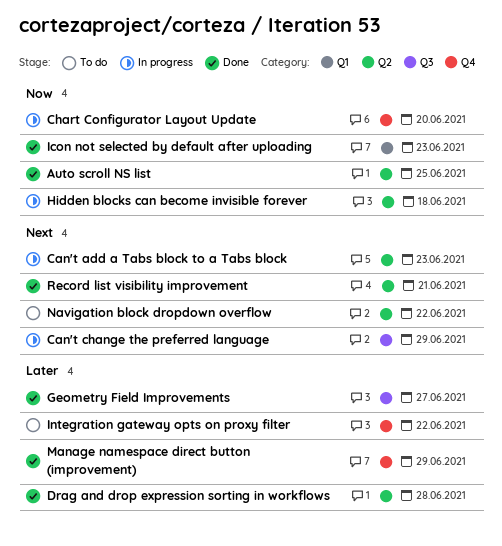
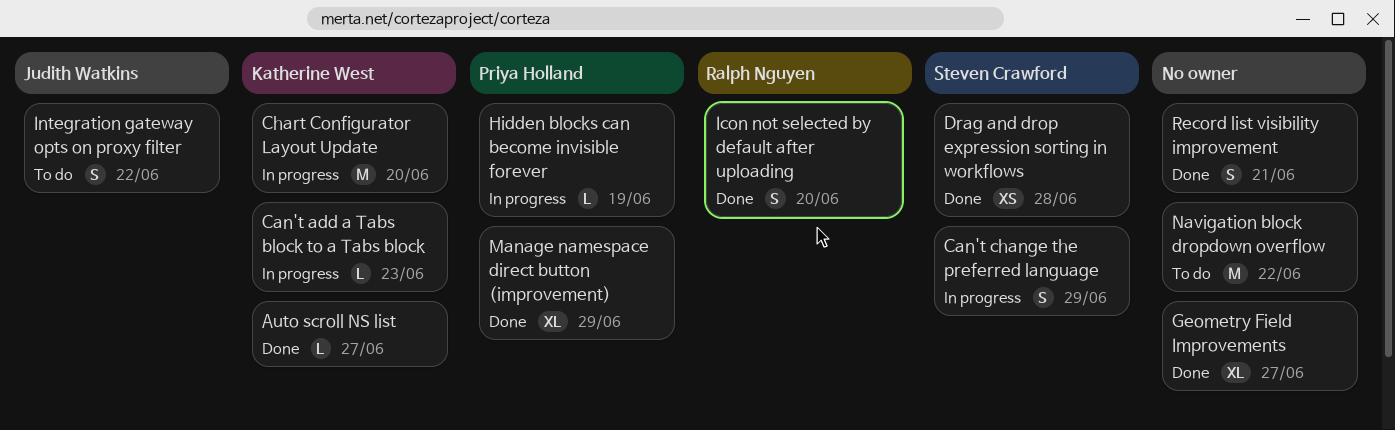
Auto scroll NS list, due: Jun 25 -> Jun 27
Hidden blocks can become invisible forever, due: Jun 18 -> Jun 19
Icon not selected by default after uploading, due: Jun 23 -> Jun 20

